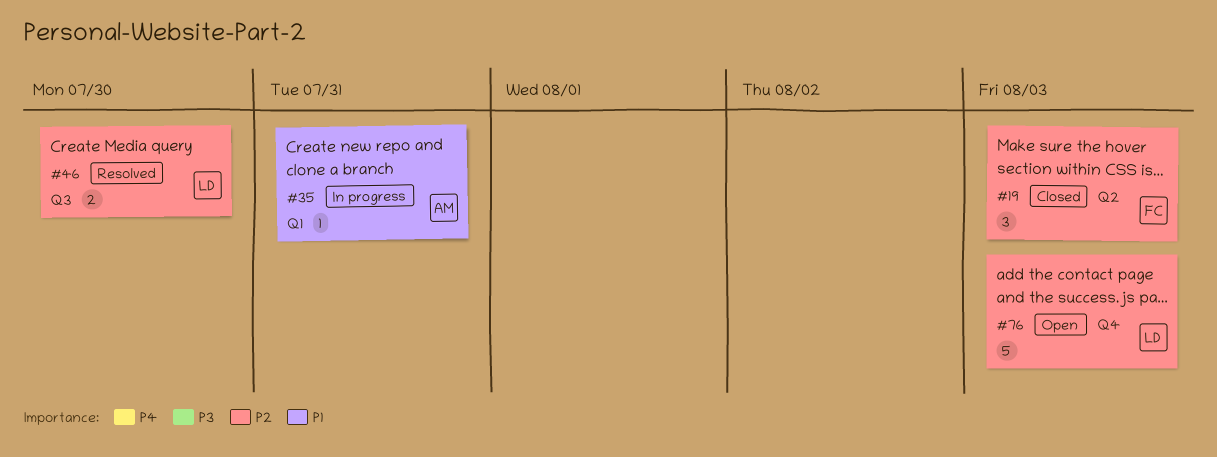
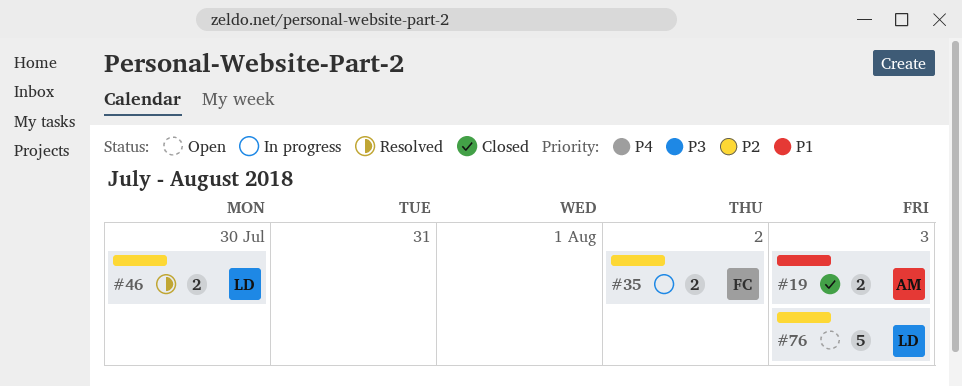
#19, owner: FC -> AM
#19, priority: P2 -> P1
#19, estimate: 3 -> 2
#35, owner: AM -> FC
#35, priority: P1 -> P2
#35, estimate: 1 -> 2
#35, due: Jul 31 -> Aug 2

